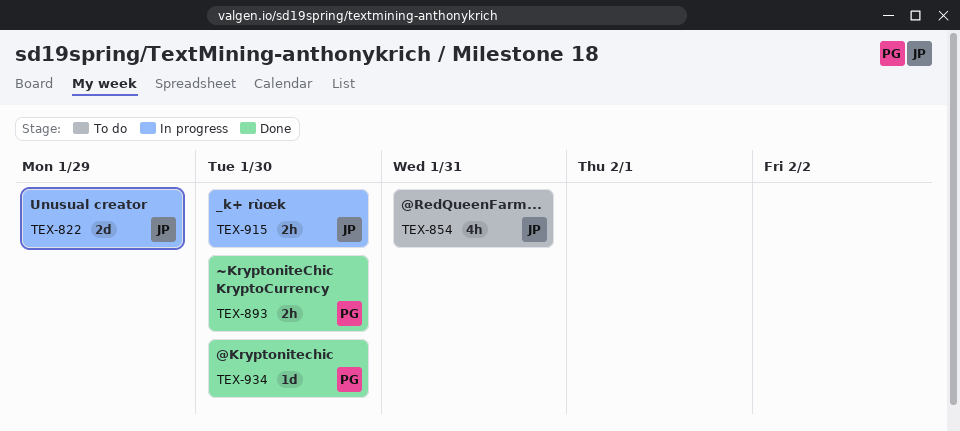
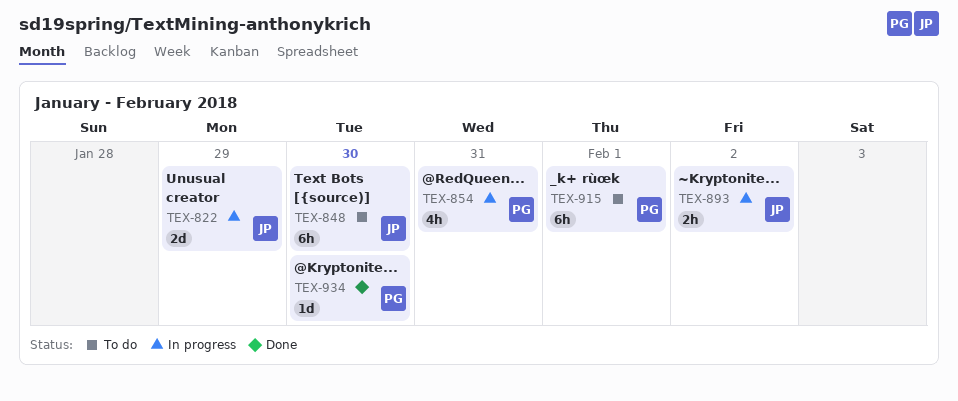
TEX-848: none -> present
TEX-854, status: To do -> In progress
TEX-854, owner: JP -> PG
TEX-893, status: Done -> In progress
TEX-893, owner: PG -> JP
TEX-893, due: Jan 30 -> Feb 2
TEX-915, status: In progress -> To do
TEX-915, owner: JP -> PG
TEX-915, estimate: 2h -> 6h
TEX-915, due: Jan 30 -> Feb 1

